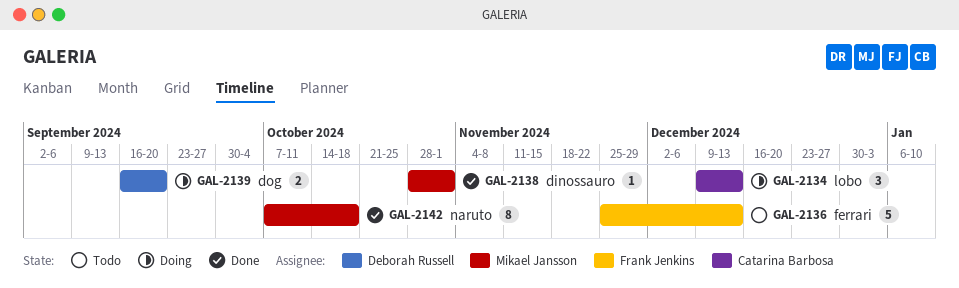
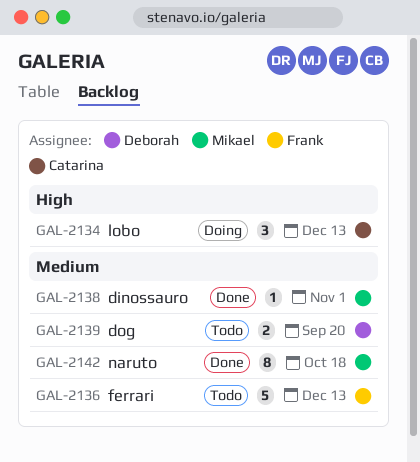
GAL-2139, status: Doing -> Todo

